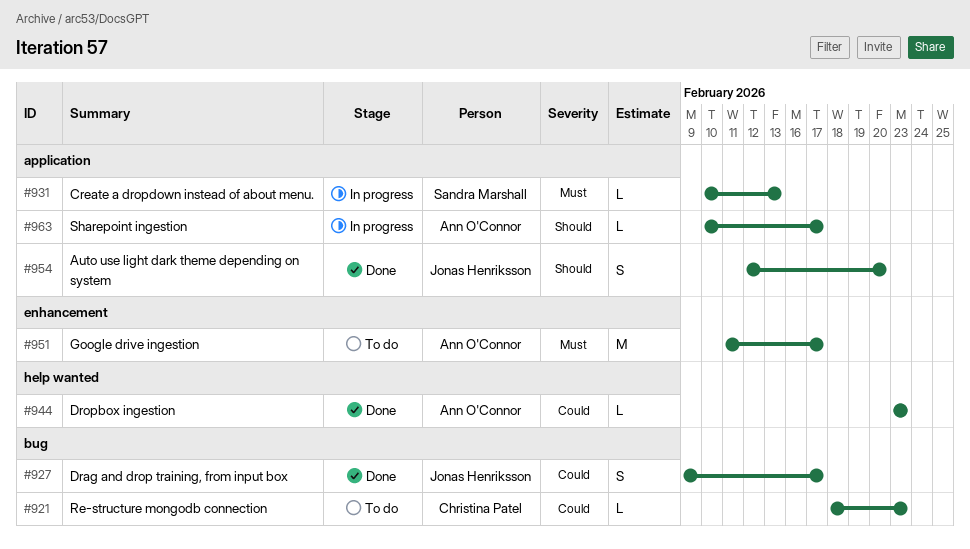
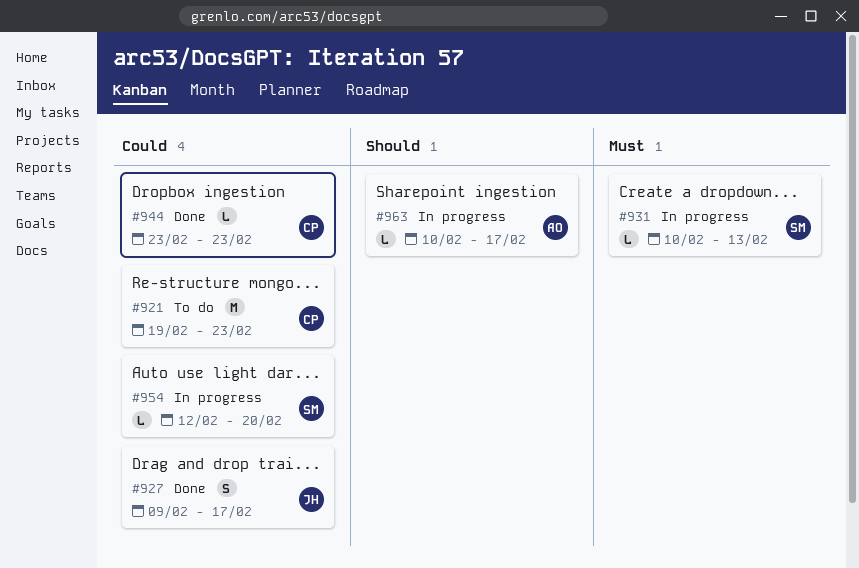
#921, estimate: L -> M
#921, start: Feb 18 -> Feb 19
#944, owner: Ann O'Connor -> Christina Patel
#951: present -> none
#954, status: Done -> In progress
#954, owner: Jonas Henriksson -> Sandra Marshall
#954, priority: Should -> Could
#954, estimate: S -> L

